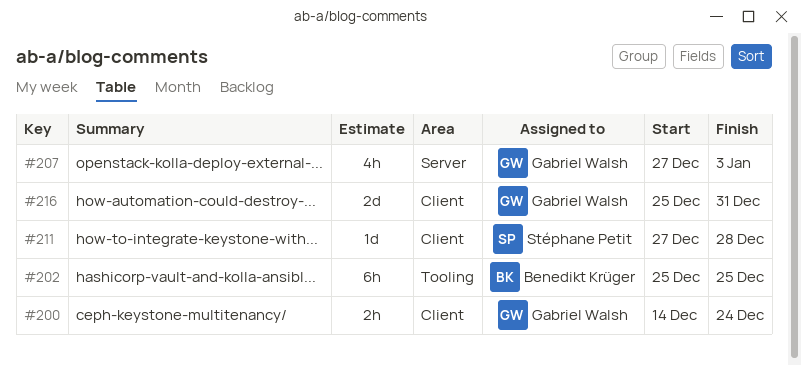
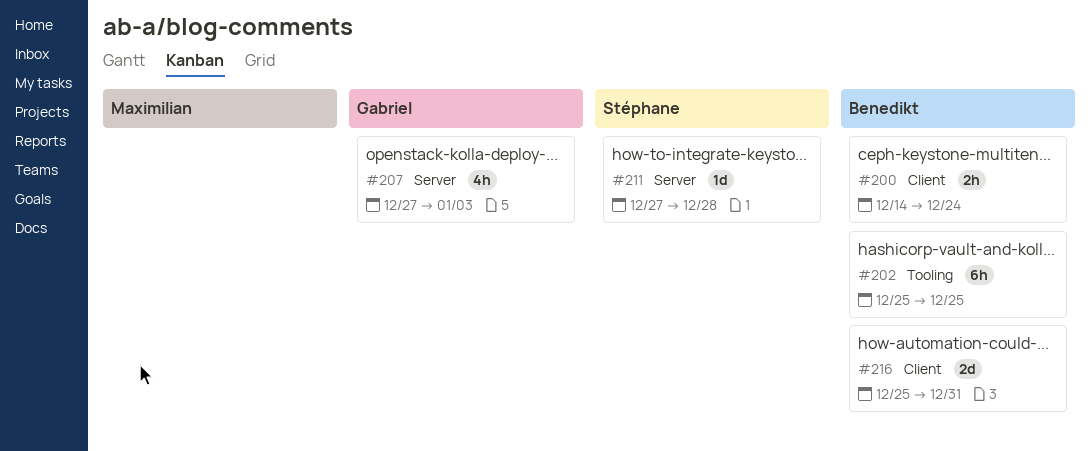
#200, owner: Gabriel Walsh -> Benedikt Krüger
#211, label: Client -> Server
#216, owner: Gabriel Walsh -> Benedikt Krüger

